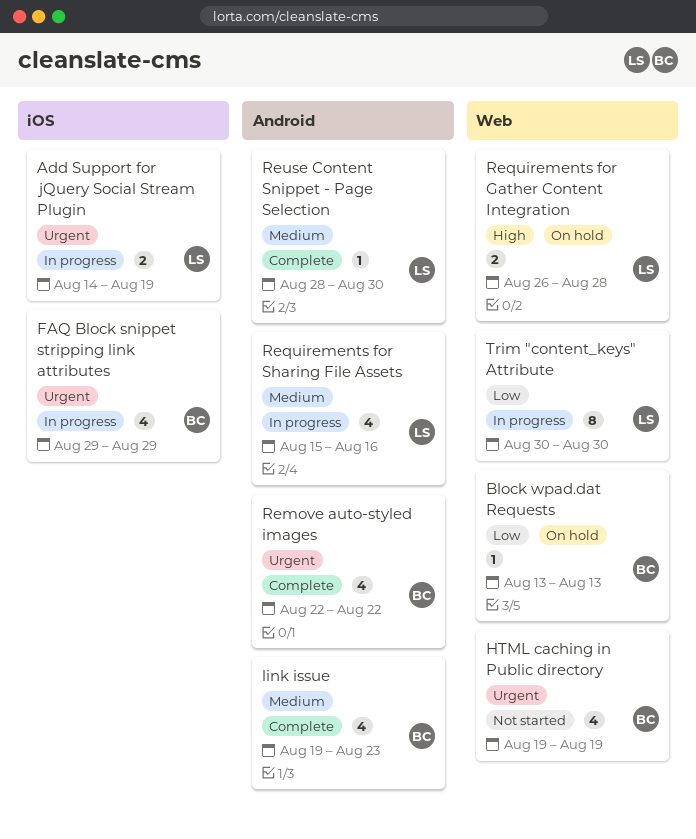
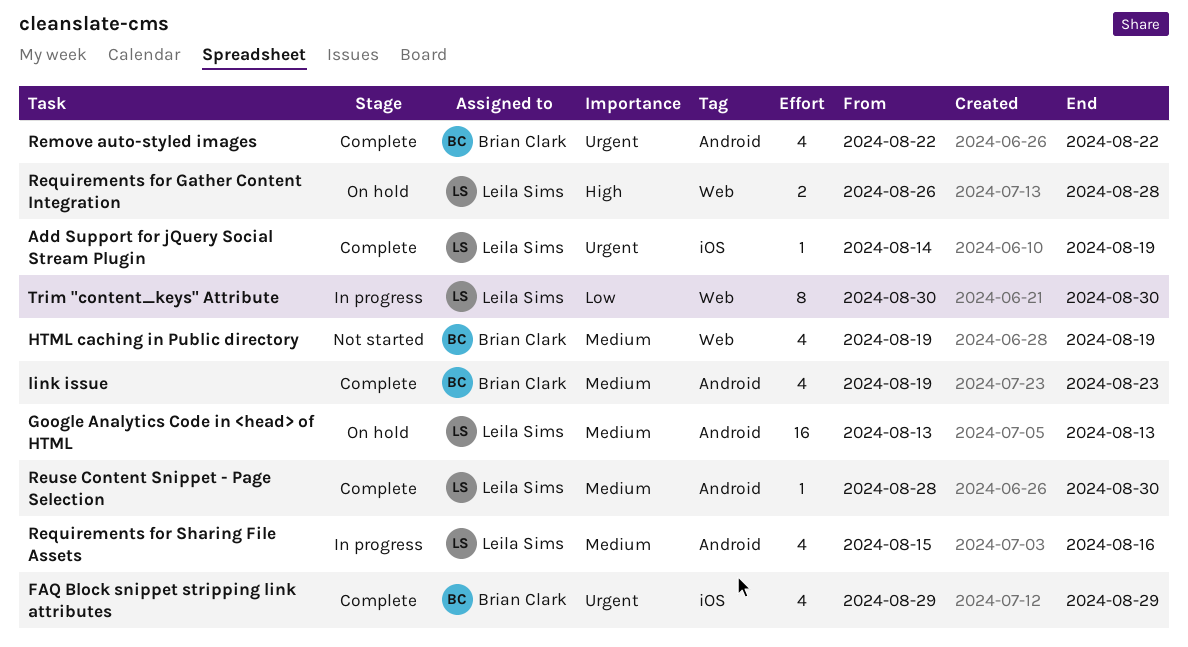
Add Support for jQuery Social Stream Plugin, status: In progress -> Complete
Add Support for jQuery Social Stream Plugin, estimate: 2 -> 1
Block wpad.dat Requests: present -> none
FAQ Block snippet stripping link attributes, status: In progress -> Complete
Google Analytics Code in <head> of HTML: none -> present
HTML caching in Public directory, priority: Urgent -> Medium

